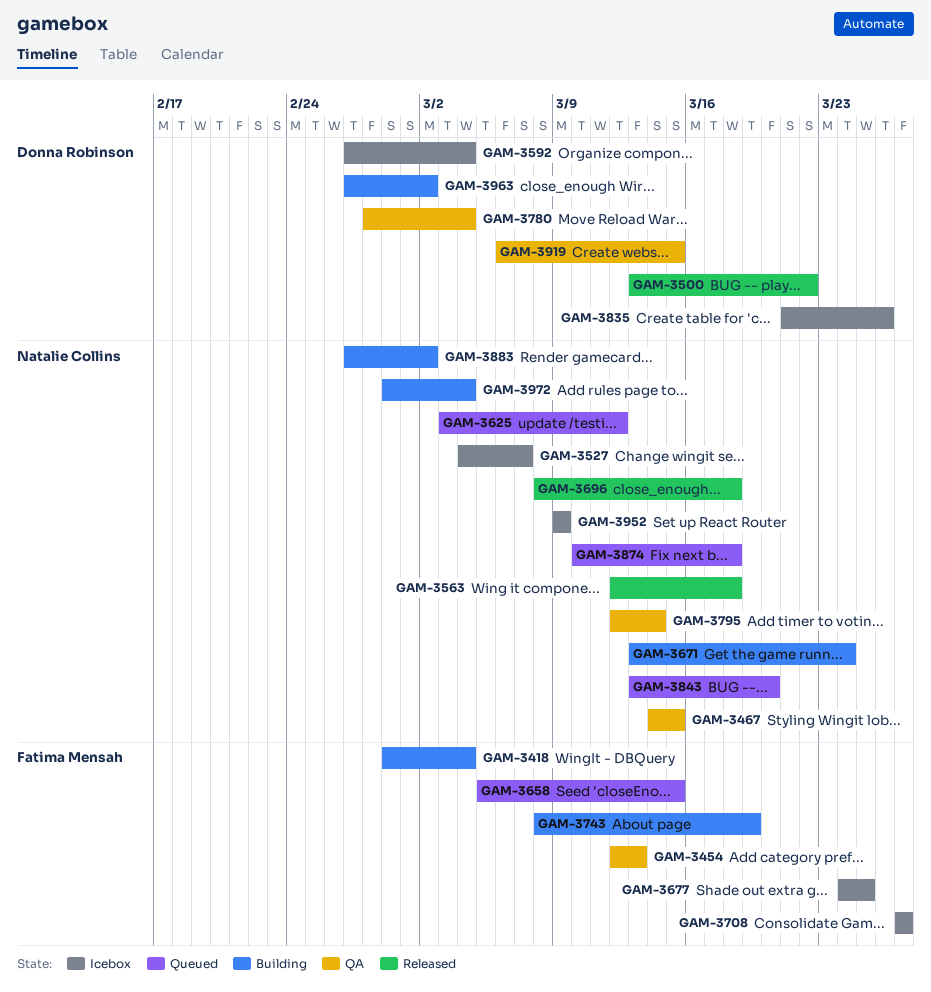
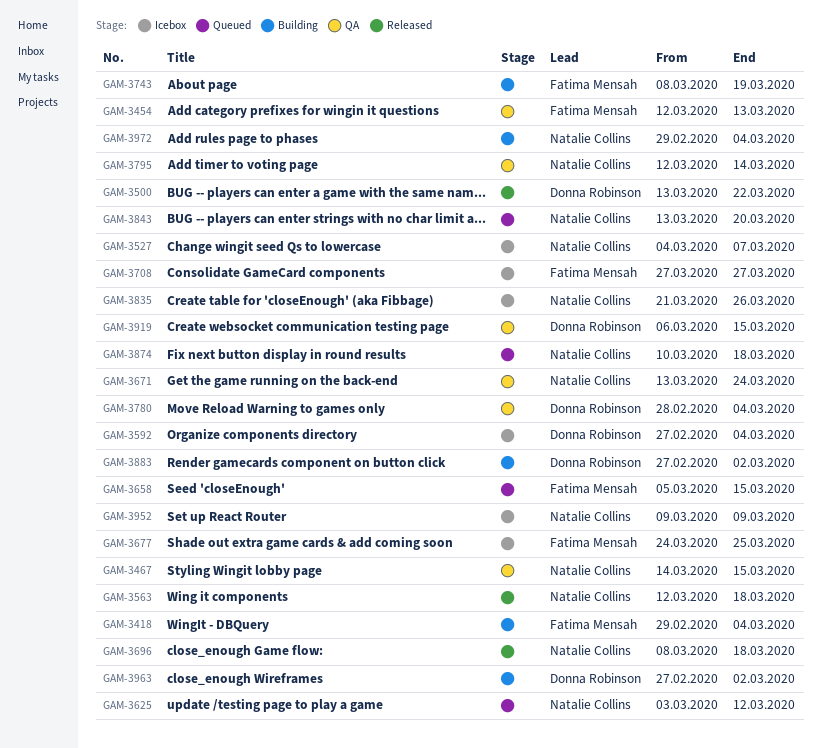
GAM-3671, status: Building -> QA
GAM-3835, owner: Donna Robinson -> Natalie Collins
GAM-3883, owner: Natalie Collins -> Donna Robinson

